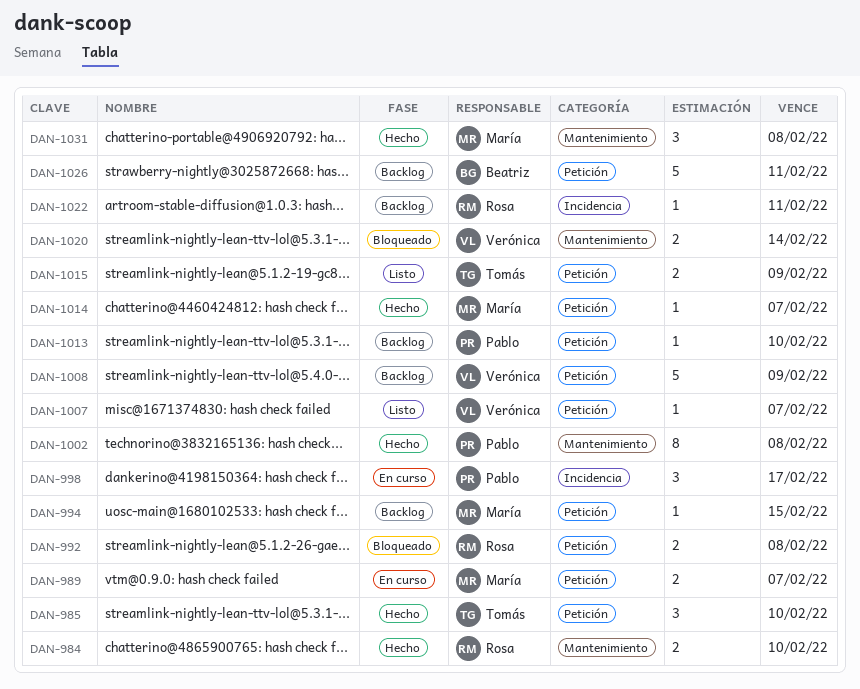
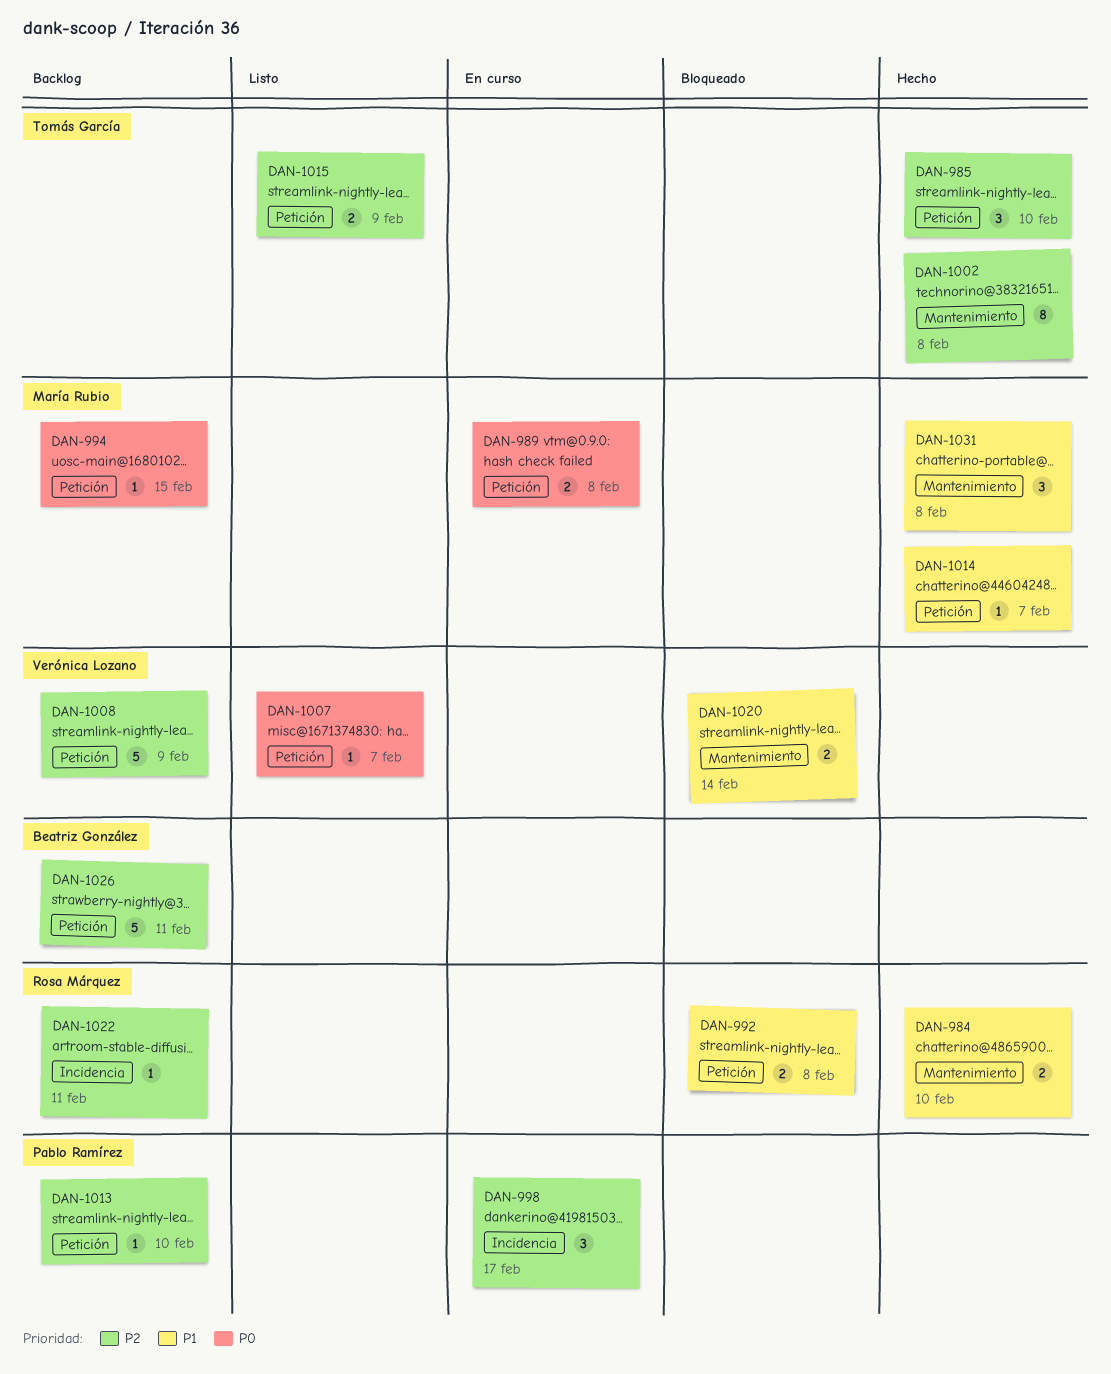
DAN-989, due: Feb 7 -> Feb 8
DAN-1002, owner: Pablo Ramírez -> Tomás García

